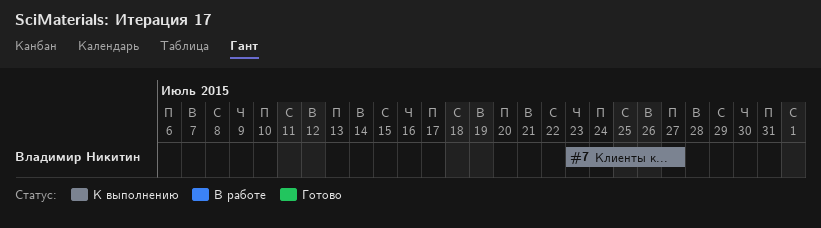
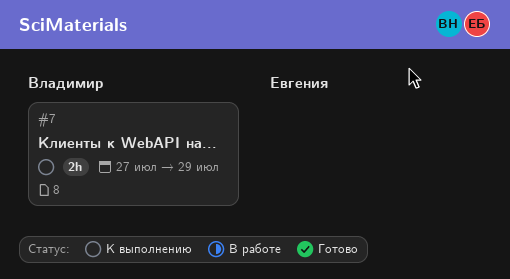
#7, start: Jul 23 -> Jul 27
#7, due: Jul 27 -> Jul 29

